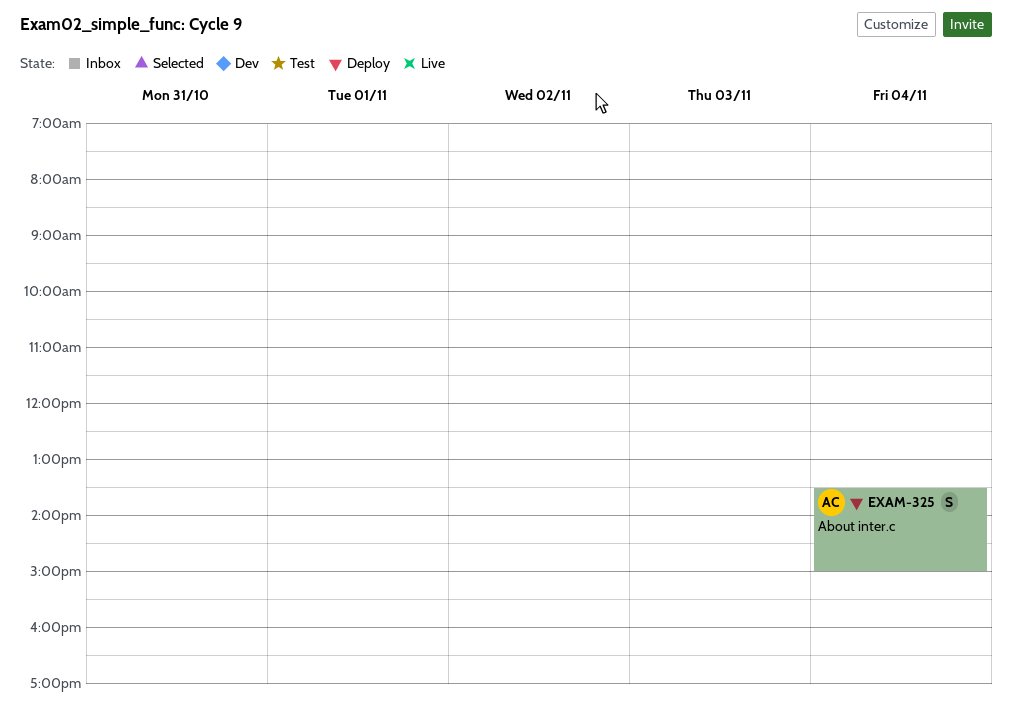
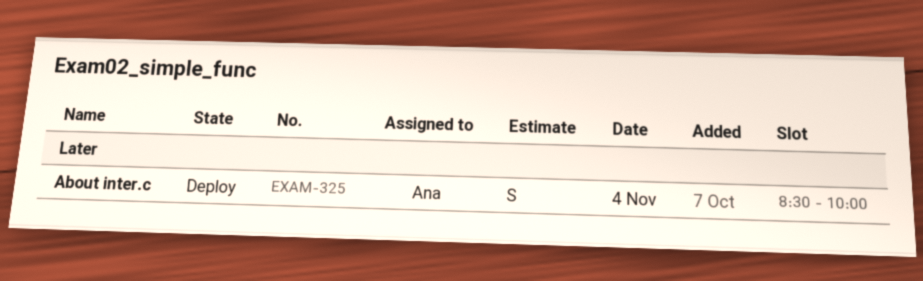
EXAM-325, begins: 13:30 -> 08:30
EXAM-325, ends: 15:00 -> 10:00

